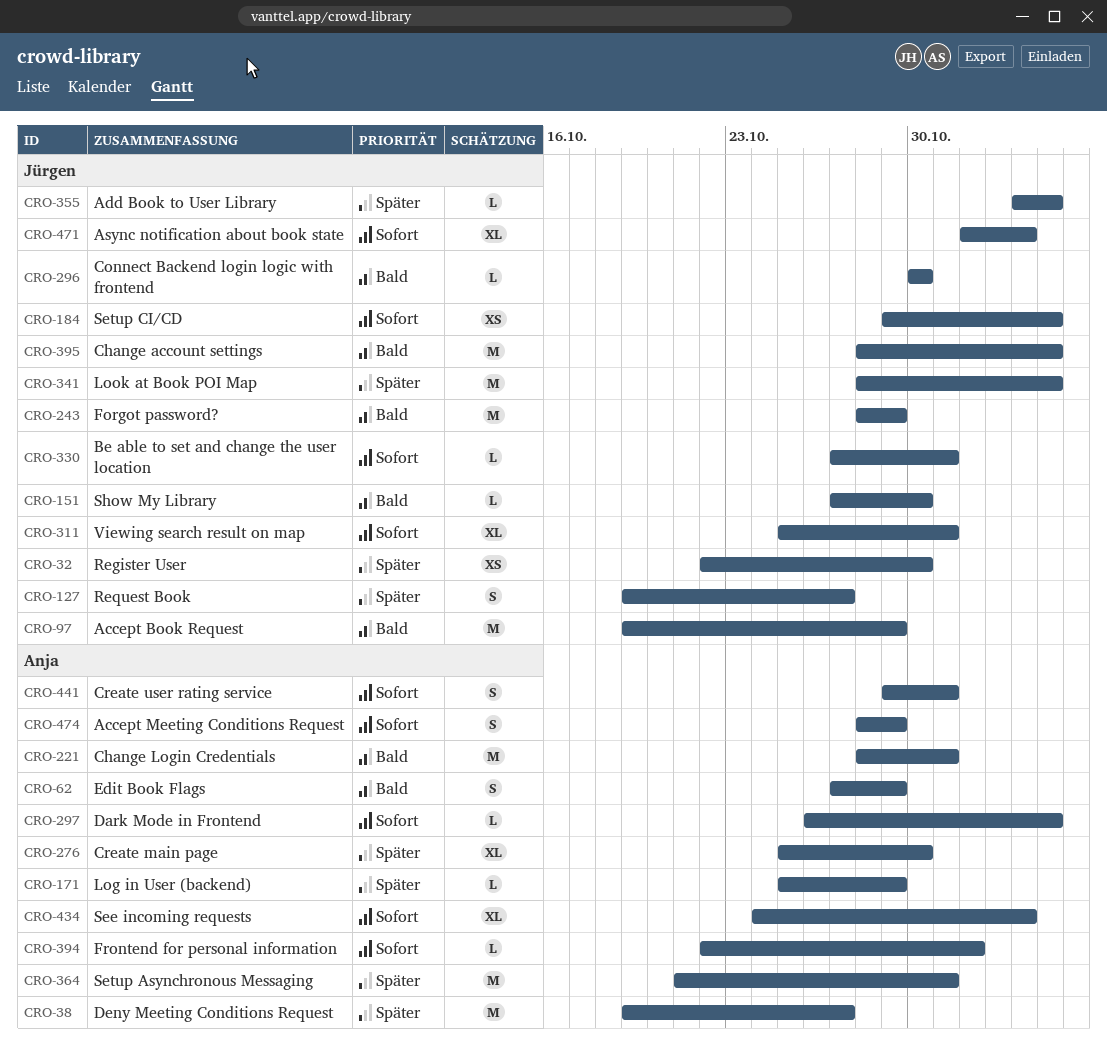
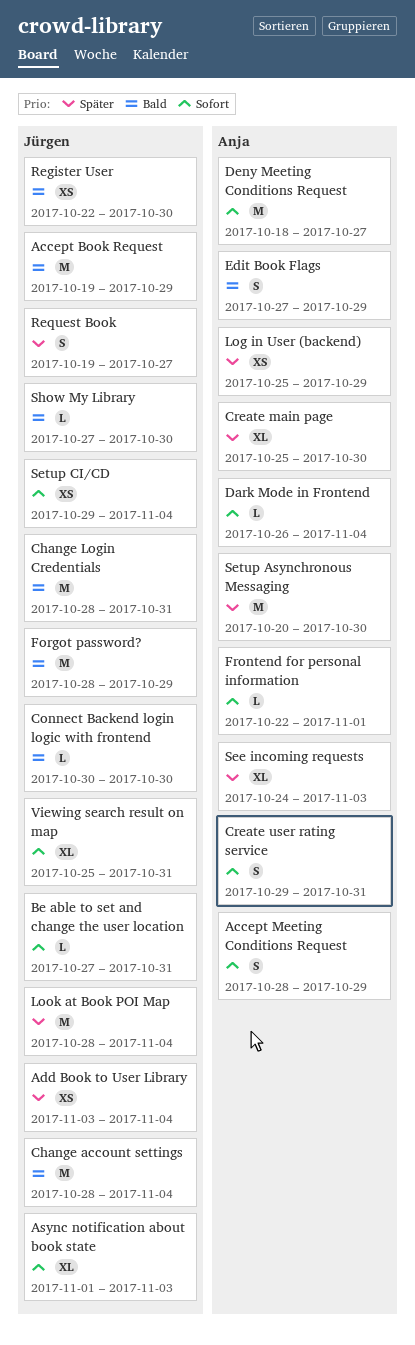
Add Book to User Library, estimate: L -> XS
Change Login Credentials, owner: Anja -> Jürgen
Deny Meeting Conditions Request, priority: Später -> Sofort
Deny Meeting Conditions Request, start: Oct 19 -> Oct 18
Log in User (backend), estimate: L -> XS
Register User, priority: Später -> Bald
See incoming requests, priority: Sofort -> Später
Setup Asynchronous Messaging, start: Oct 21 -> Oct 20
Setup Asynchronous Messaging, due: Oct 31 -> Oct 30

